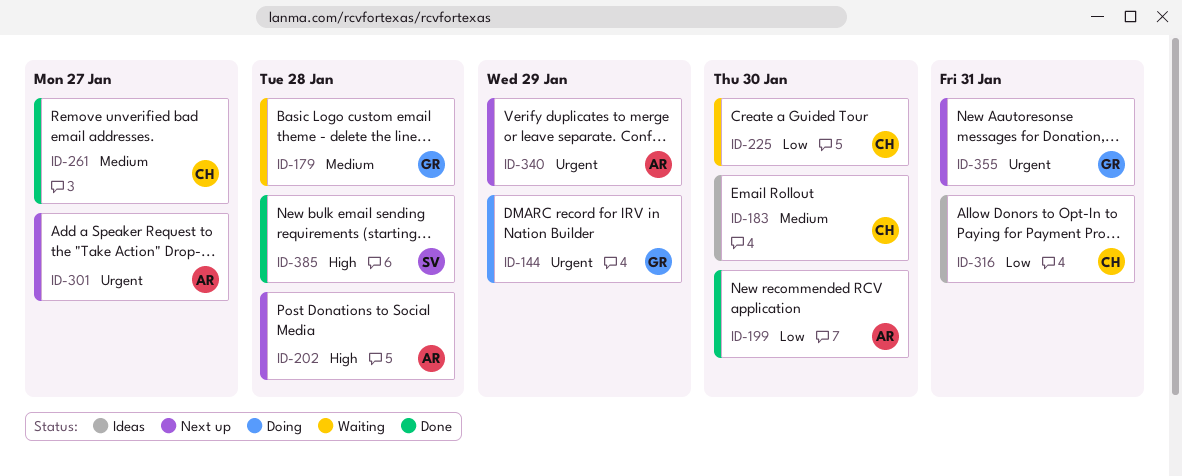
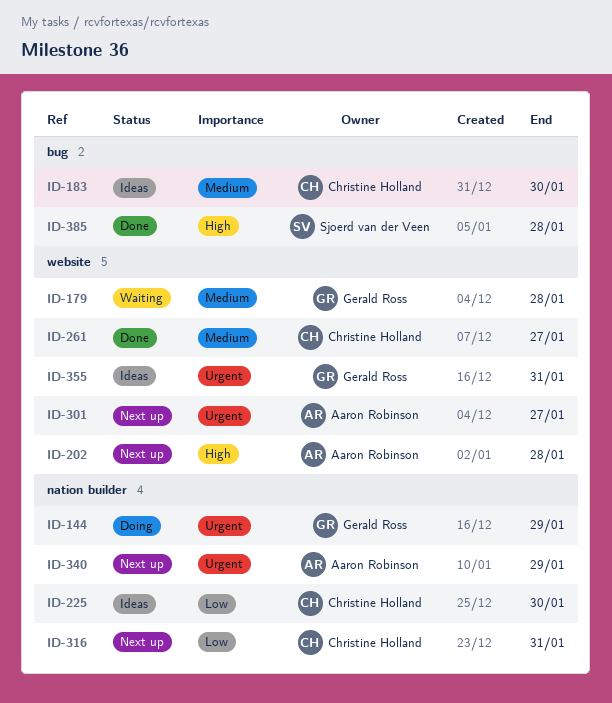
ID-199: present -> none
ID-225, status: Waiting -> Ideas
ID-316, status: Ideas -> Next up
ID-355, status: Next up -> Ideas

